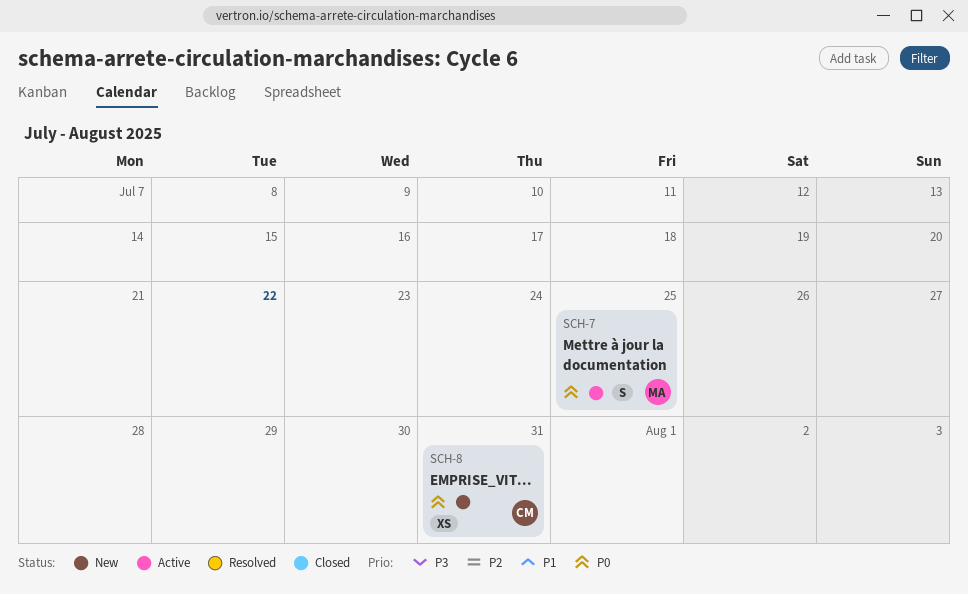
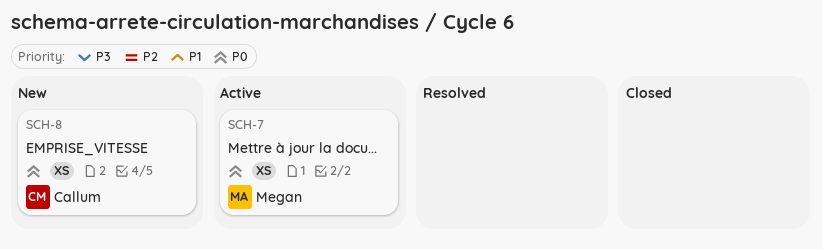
SCH-7, estimate: S -> XS

